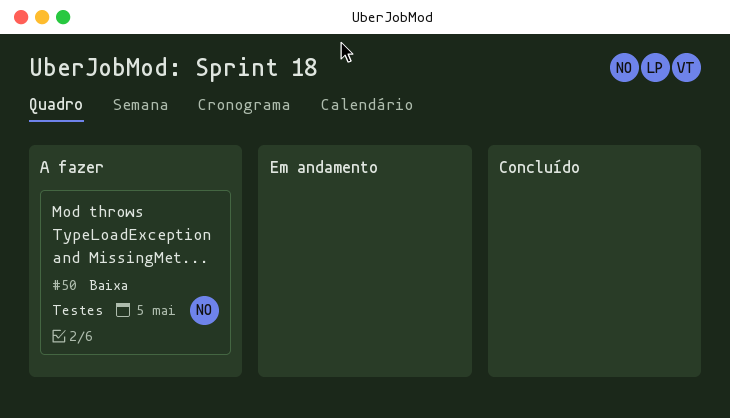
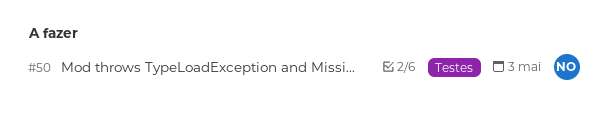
#50, due: May 5 -> May 3

